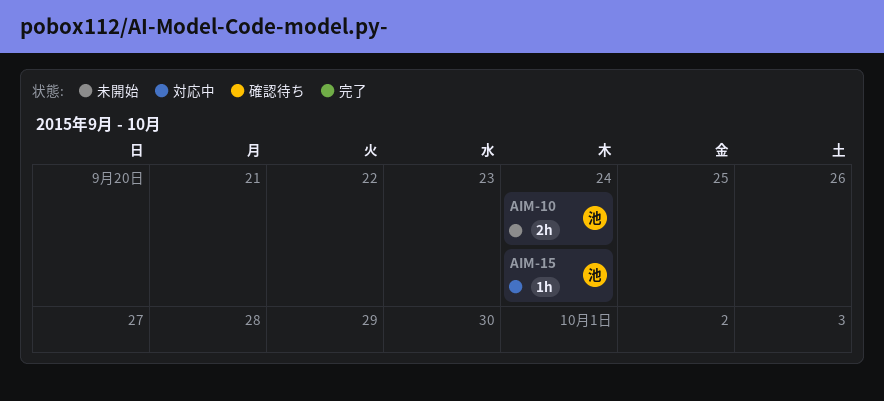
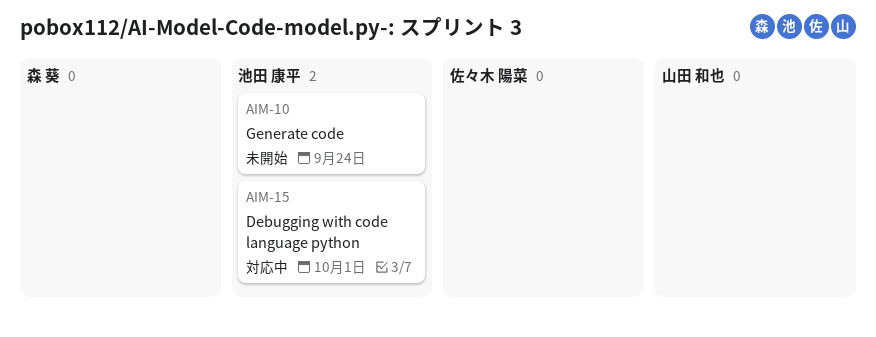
AIM-15, due: Sep 24 -> Oct 1

